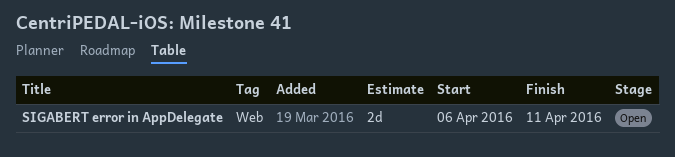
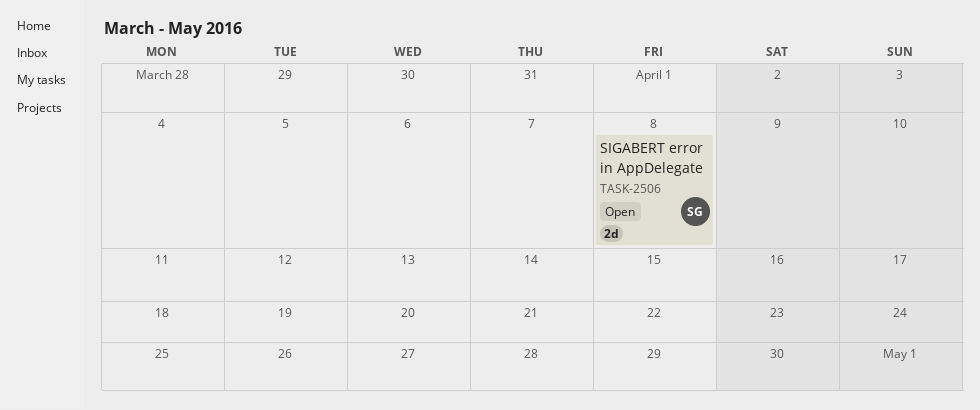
SIGABERT error in AppDelegate, due: Apr 11 -> Apr 8

